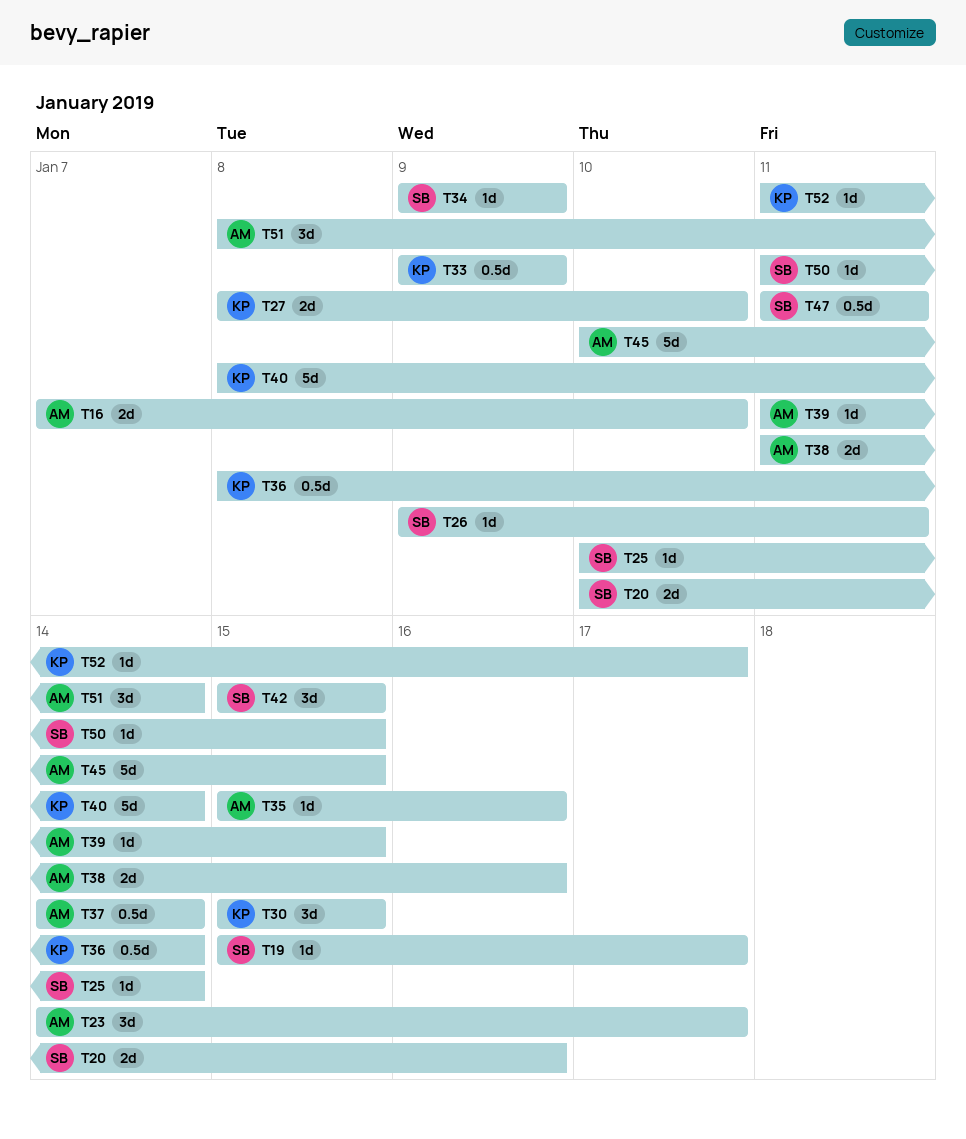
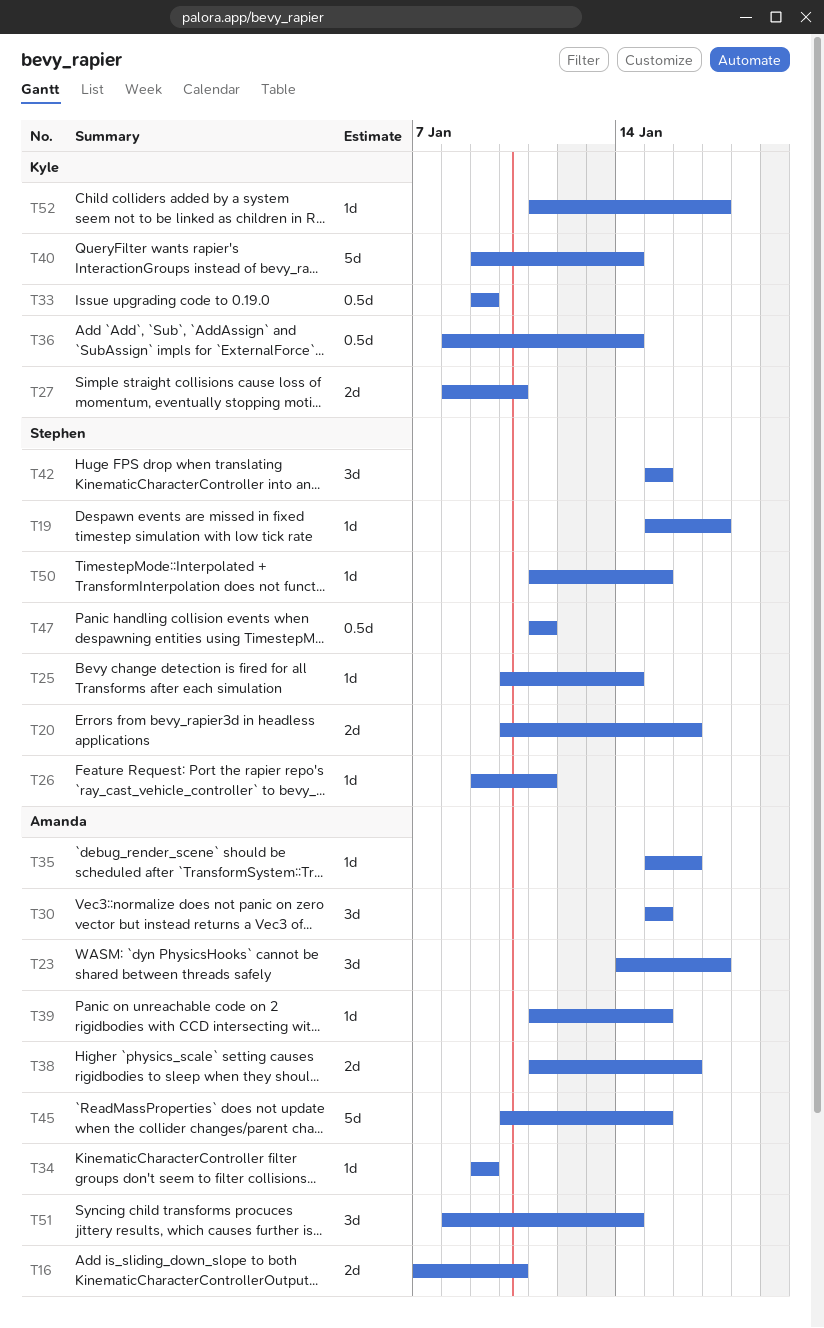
T30, owner: Kyle -> Amanda
T34, owner: Stephen -> Amanda
T37: present -> none
T40, start: Jan 8 -> Jan 9

